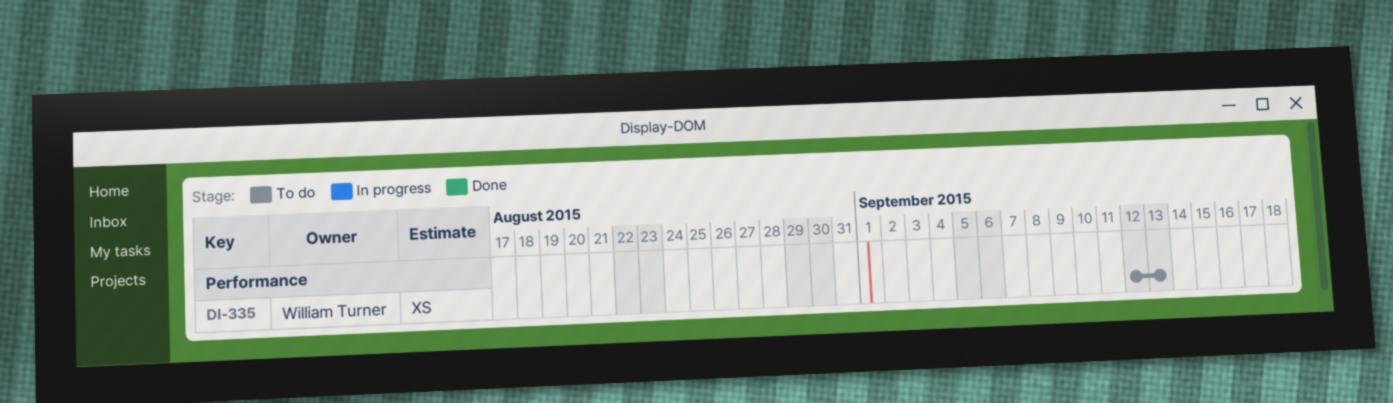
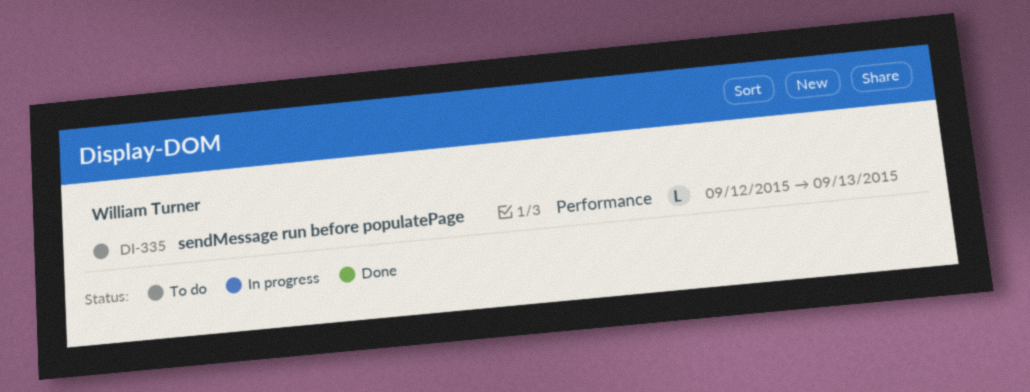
DI-335, estimate: XS -> L

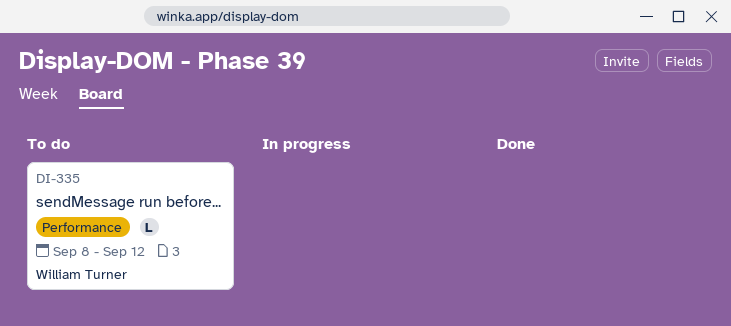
DI-335, start: Sep 12 -> Sep 8
DI-335, due: Sep 13 -> Sep 12

